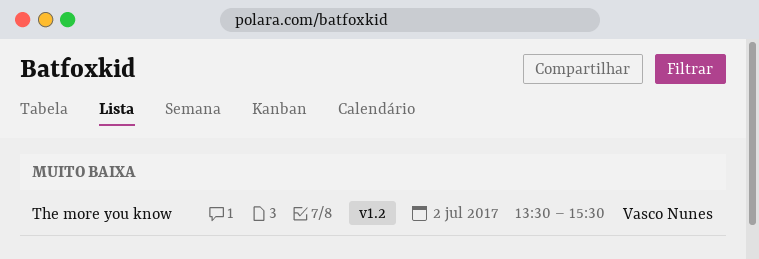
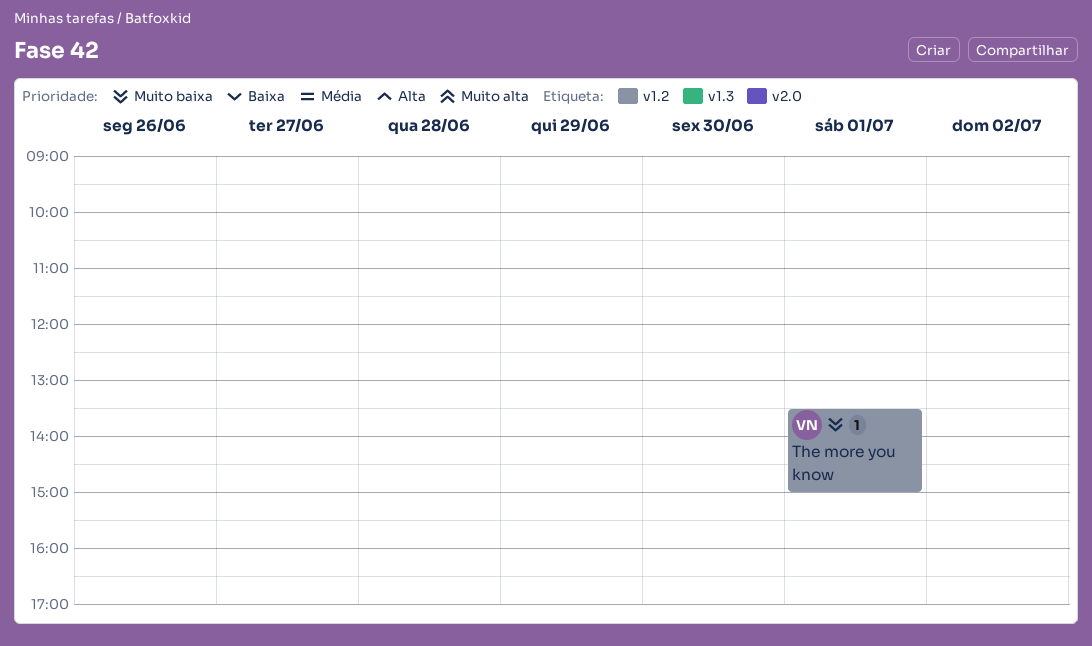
The more you know, day: Jul 2 -> Jul 1
The more you know, ends: 15:30 -> 15:00

